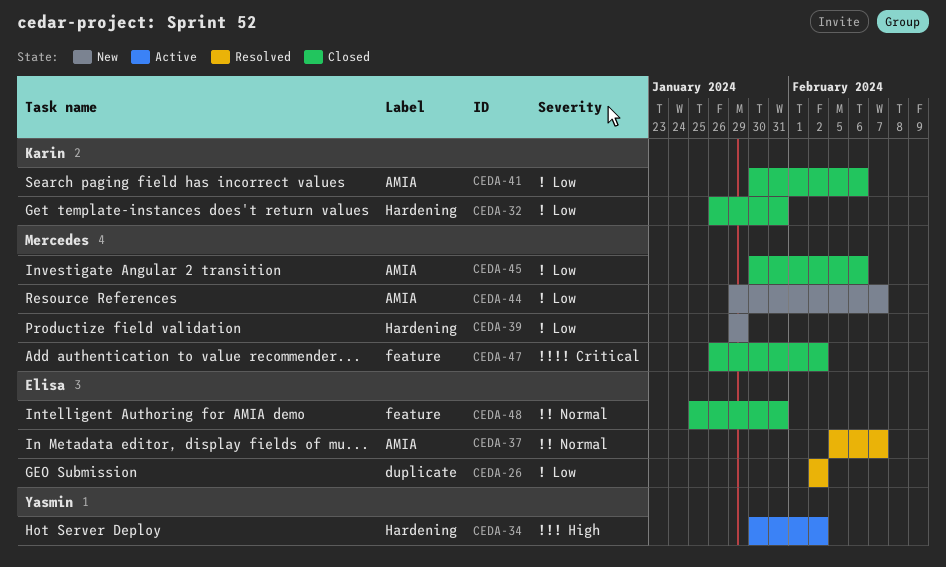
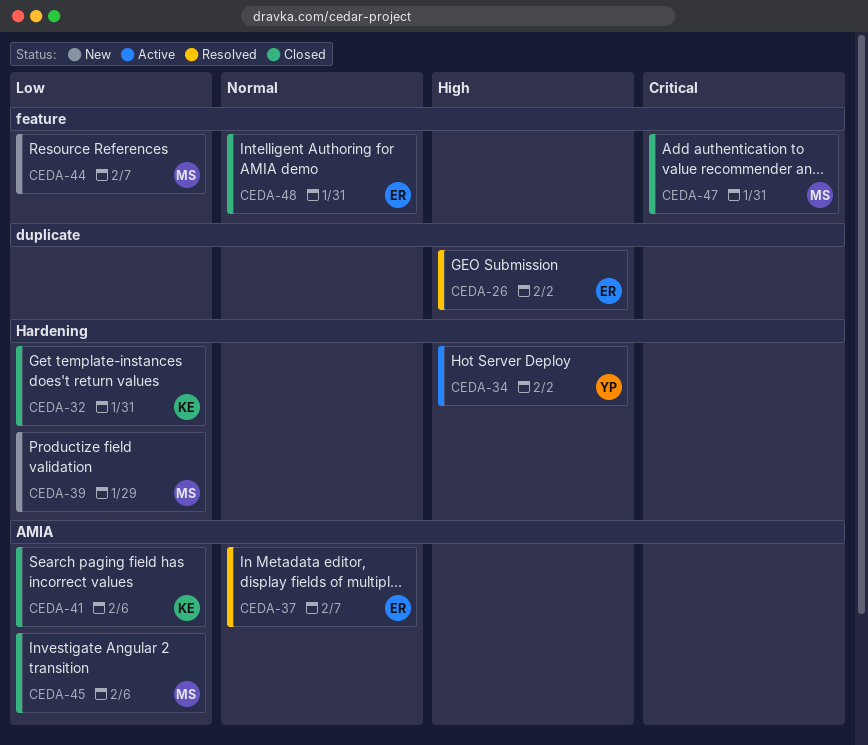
CEDA-26, priority: Low -> High
CEDA-44, label: AMIA -> feature
CEDA-47, due: Feb 2 -> Jan 31

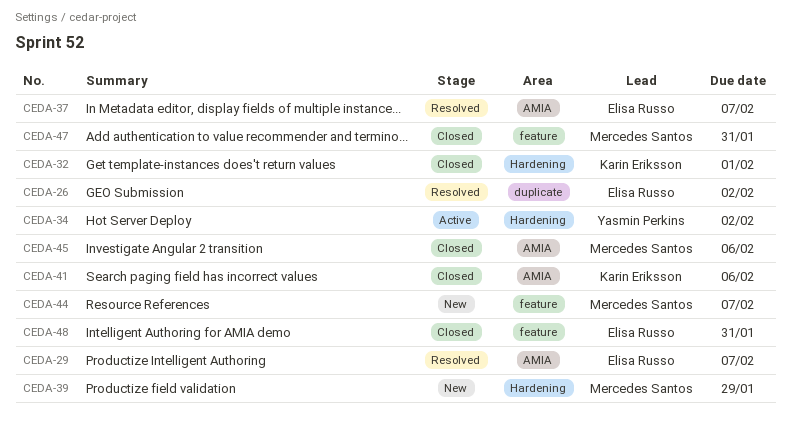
CEDA-29: none -> present
CEDA-32, due: Jan 31 -> Feb 1

